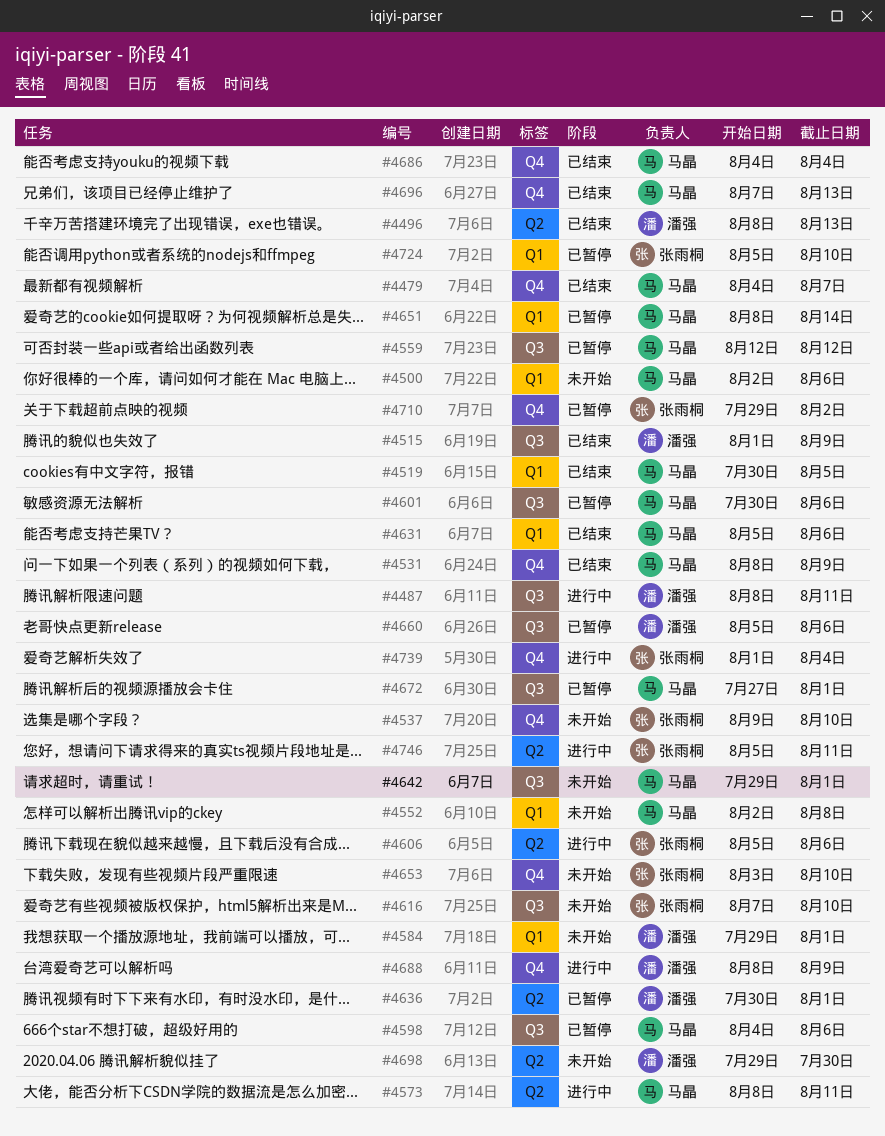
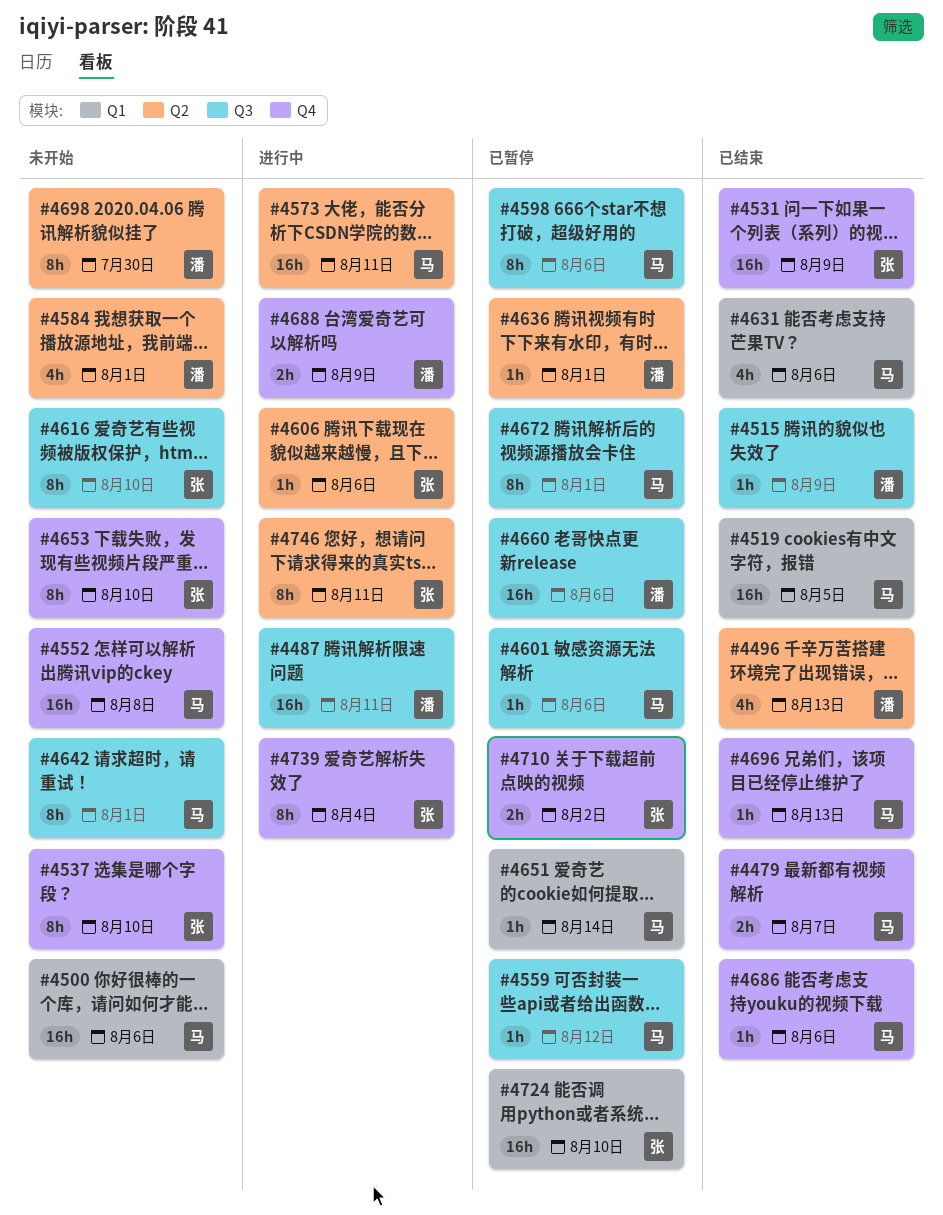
#4531, owner: 马晶 -> 张雨桐
#4552, label: Q1 -> Q4
#4584, label: Q1 -> Q2
#4686, due: Aug 4 -> Aug 6

